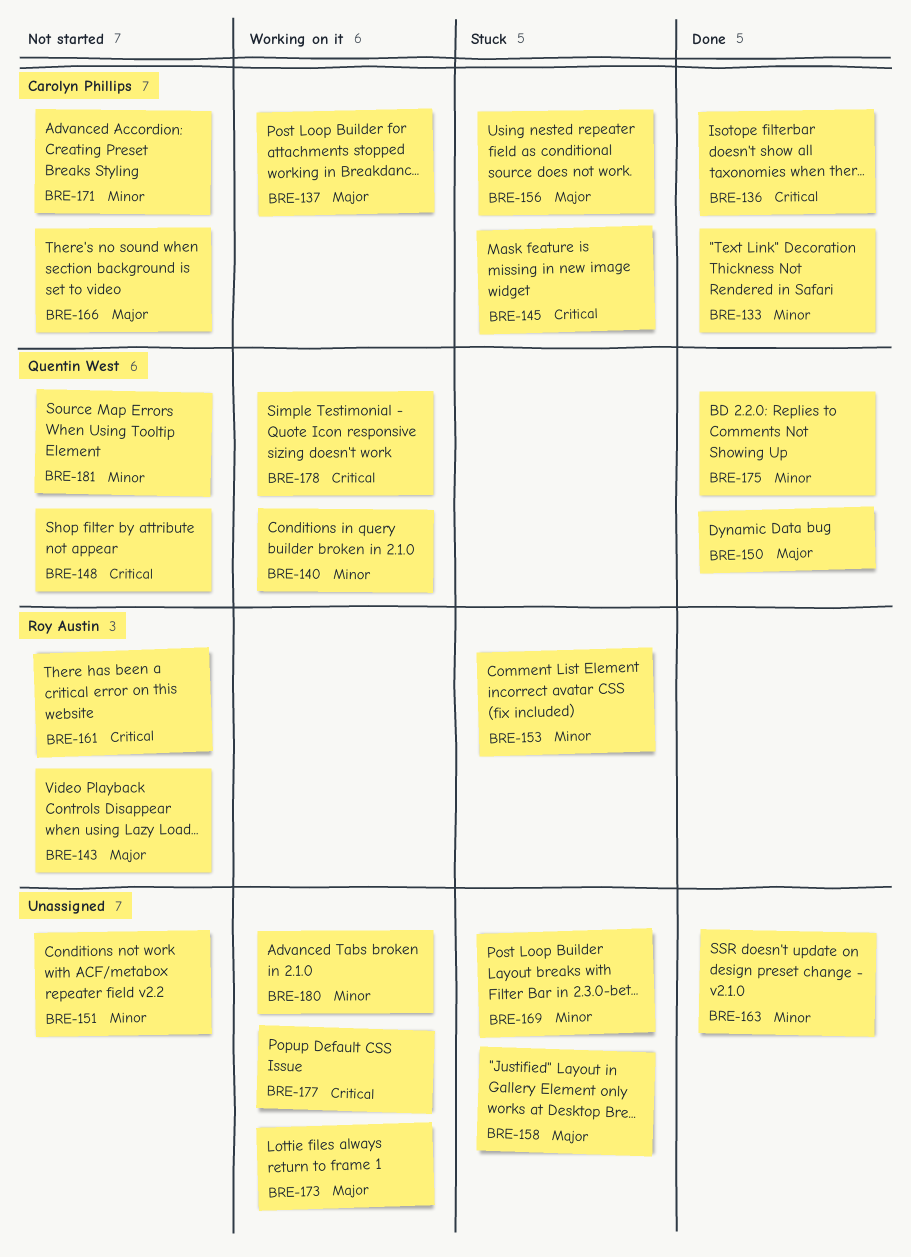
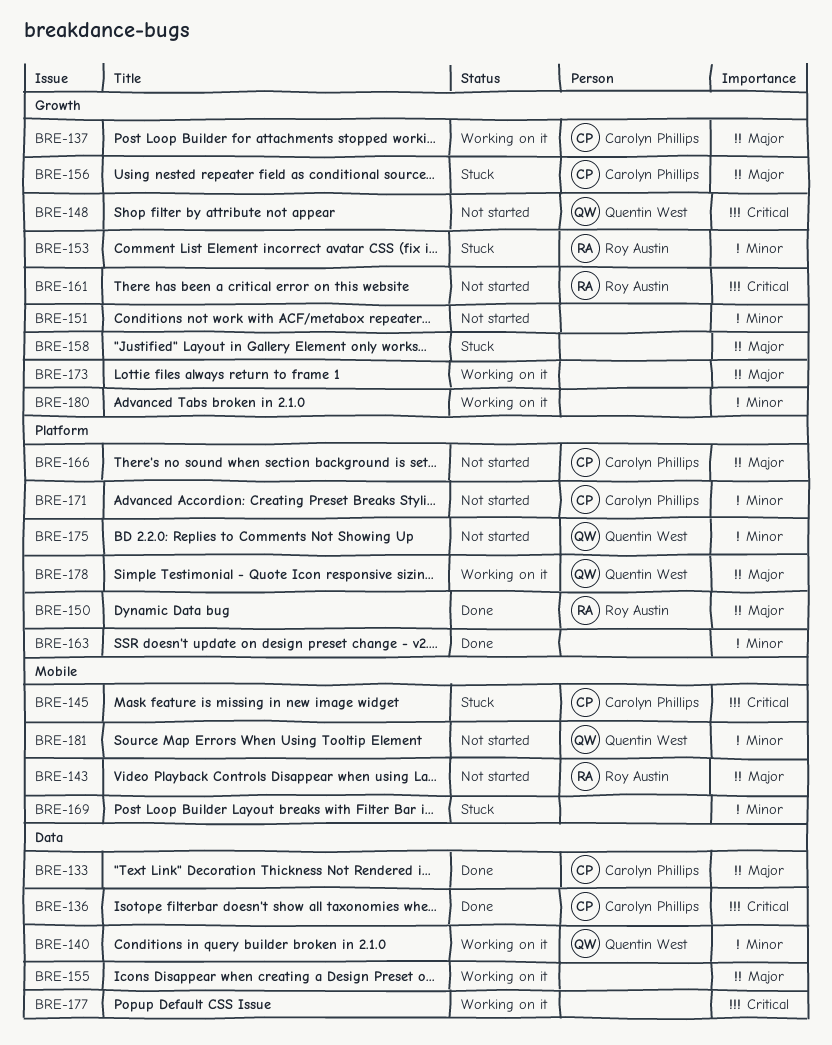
BRE-133, priority: Minor -> Major
BRE-150, owner: Quentin West -> Roy Austin
BRE-155: none -> present
BRE-175, status: Done -> Not started
BRE-178, priority: Critical -> Major

